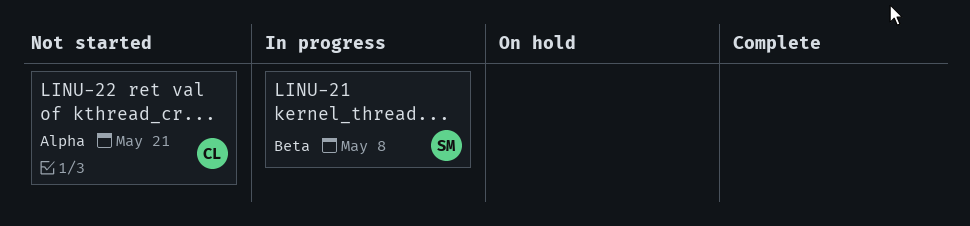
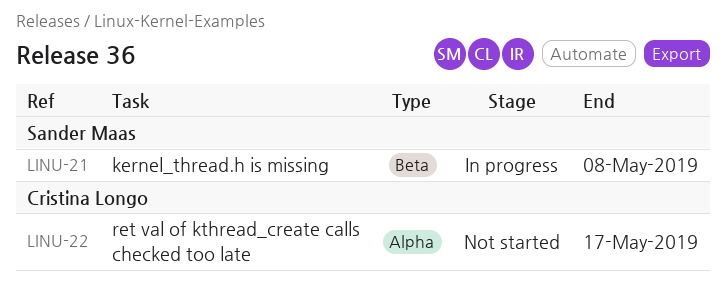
LINU-22, due: May 21 -> May 17

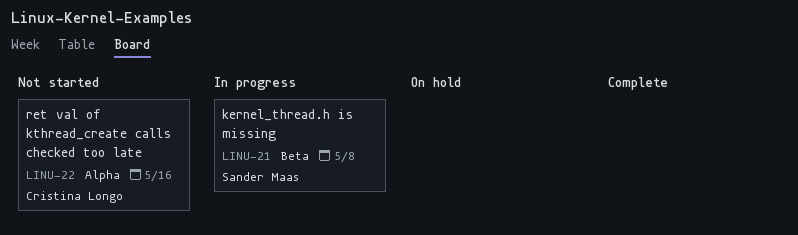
LINU-22, due: May 17 -> May 16

